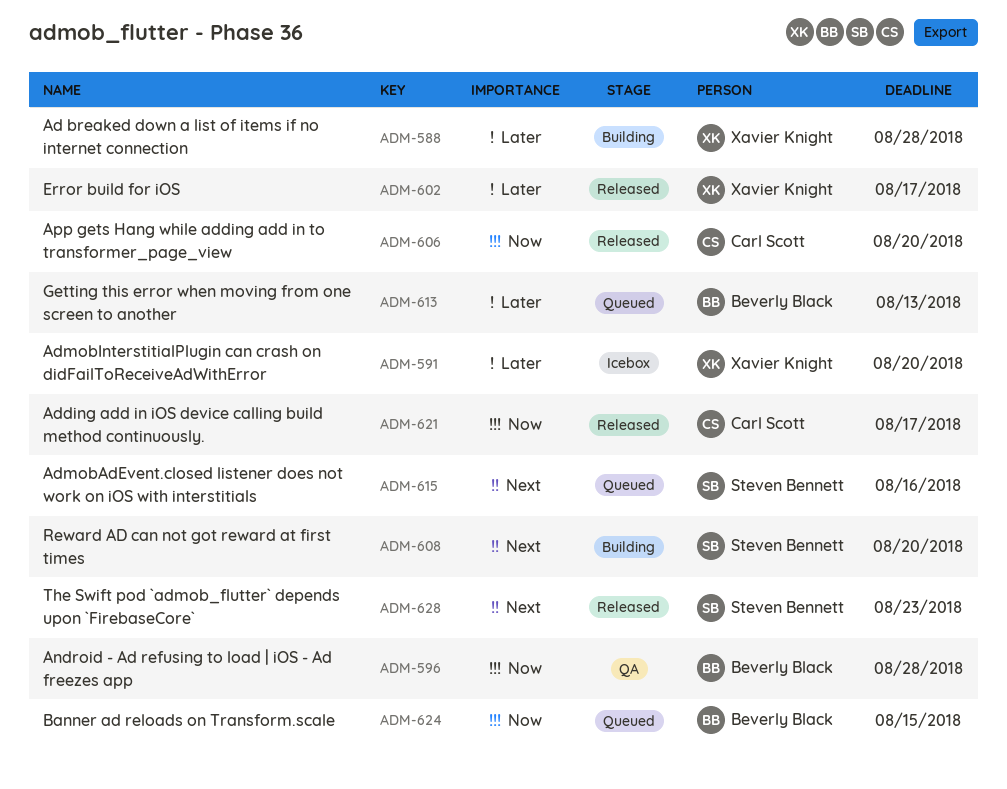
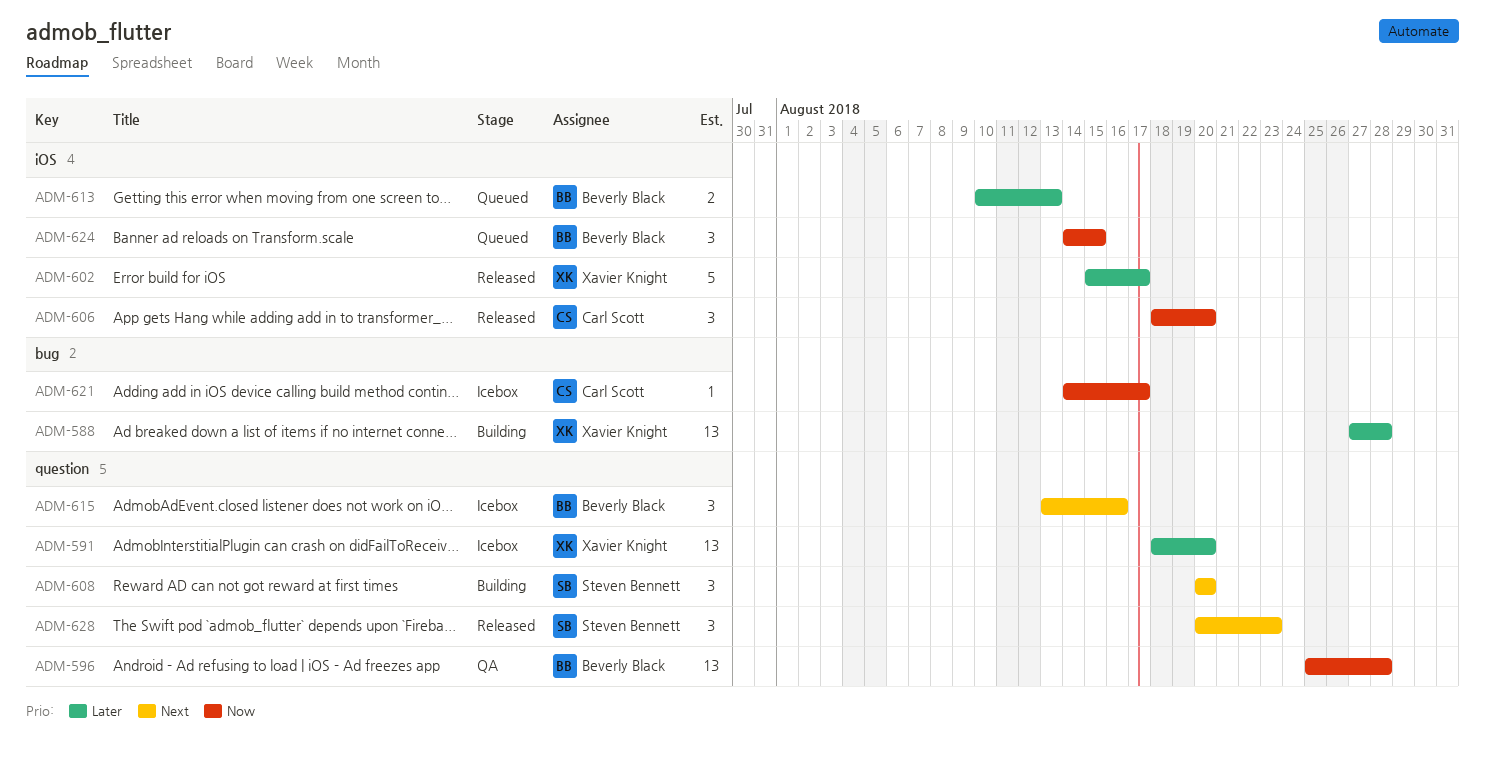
ADM-615, status: Queued -> Icebox
ADM-615, owner: Steven Bennett -> Beverly Black
ADM-621, status: Released -> Icebox

